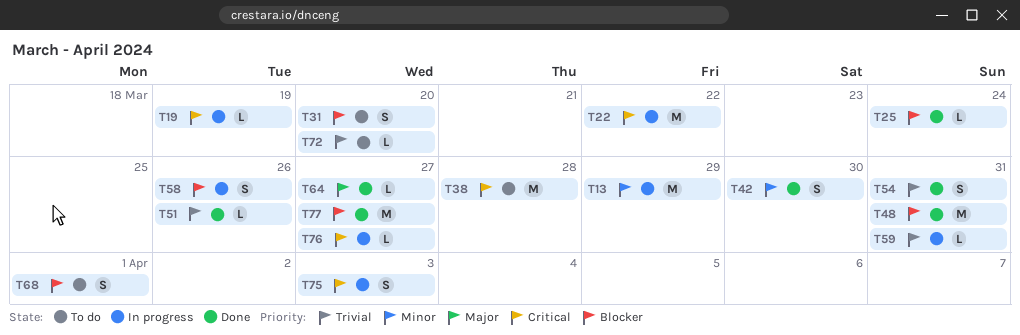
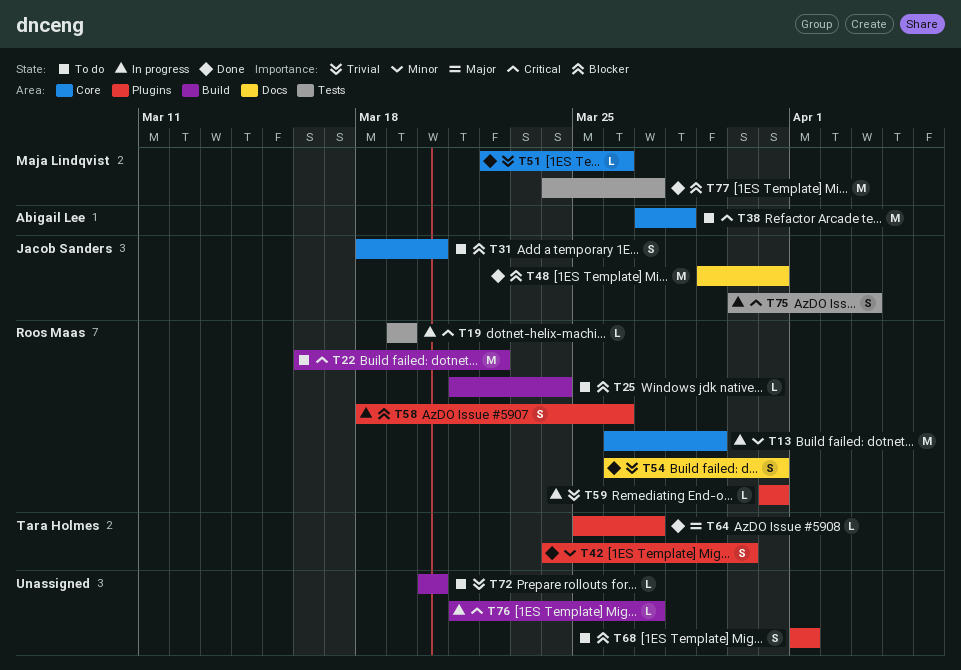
T22, status: In progress -> To do
T25, status: Done -> To do

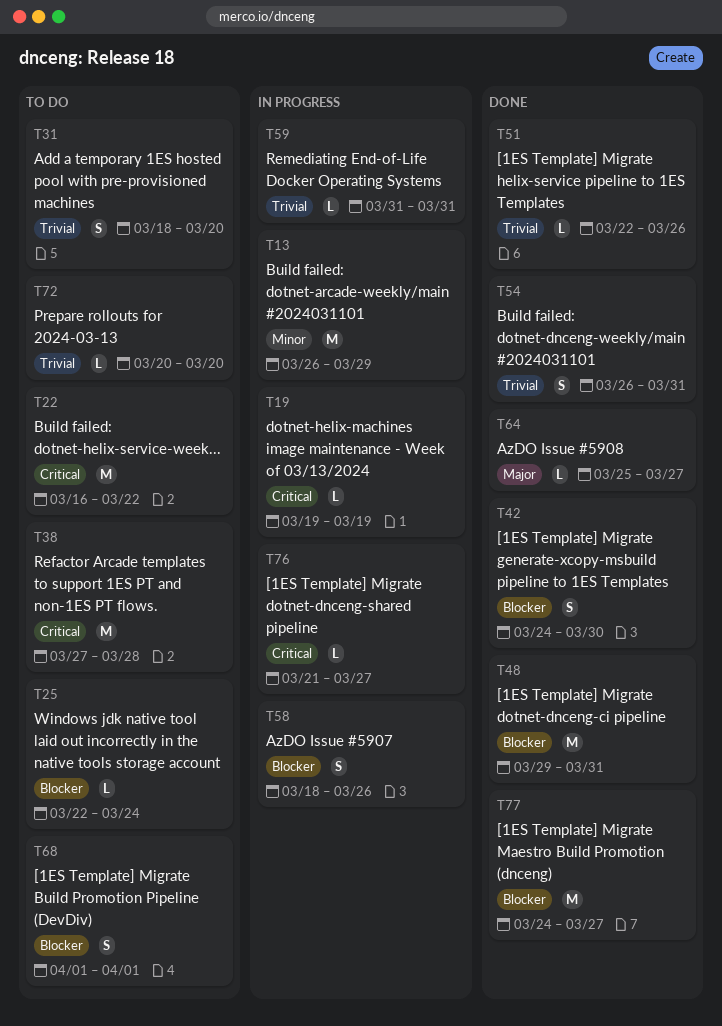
T25, start: Mar 21 -> Mar 22
T31, priority: Blocker -> Trivial
T42, priority: Minor -> Blocker
T75: present -> none

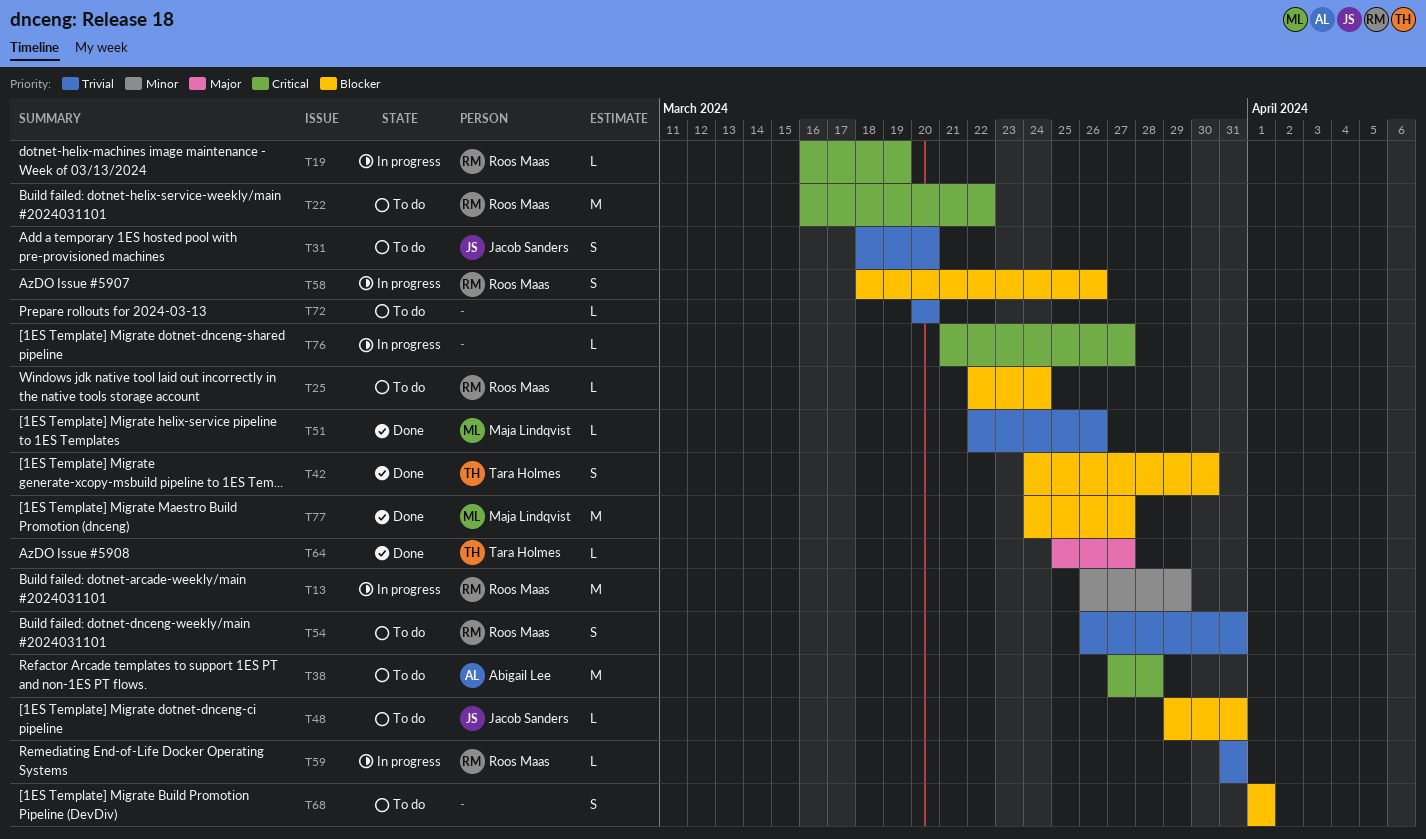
T19, start: Mar 19 -> Mar 16
T48, status: Done -> To do
T48, estimate: M -> L
T54, status: Done -> To do

